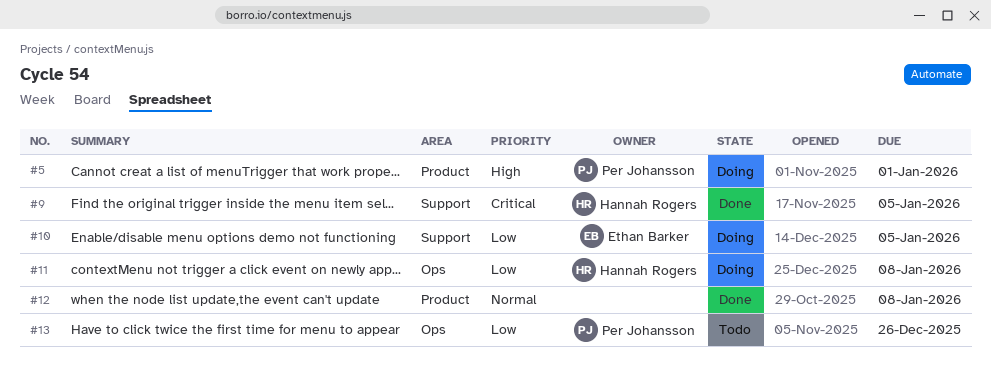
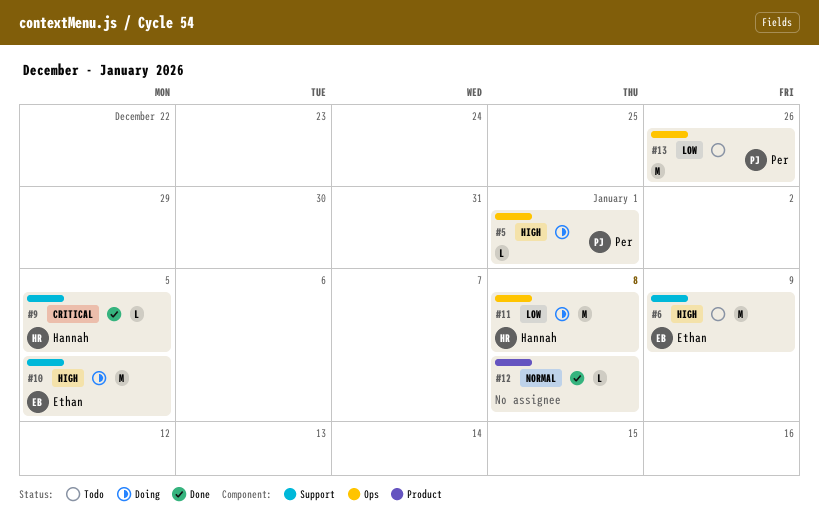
#5, label: Product -> Ops
#6: none -> present
#10, priority: Low -> High

